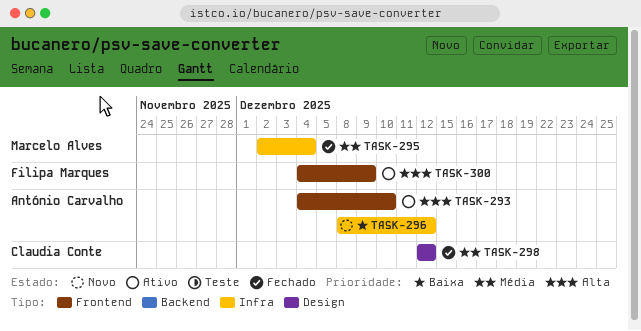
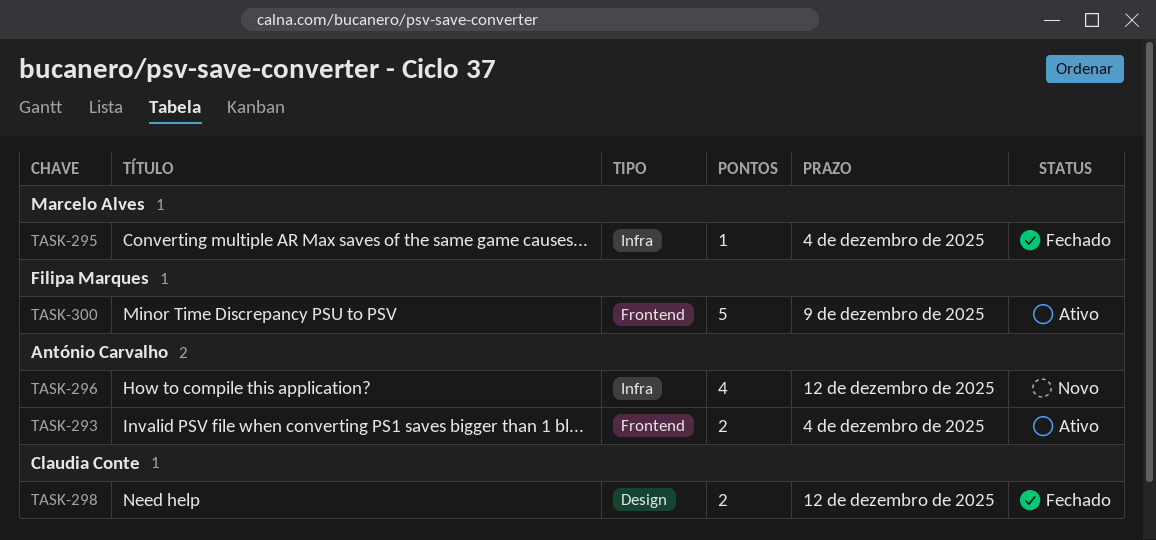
TASK-293, due: Dec 10 -> Dec 4

